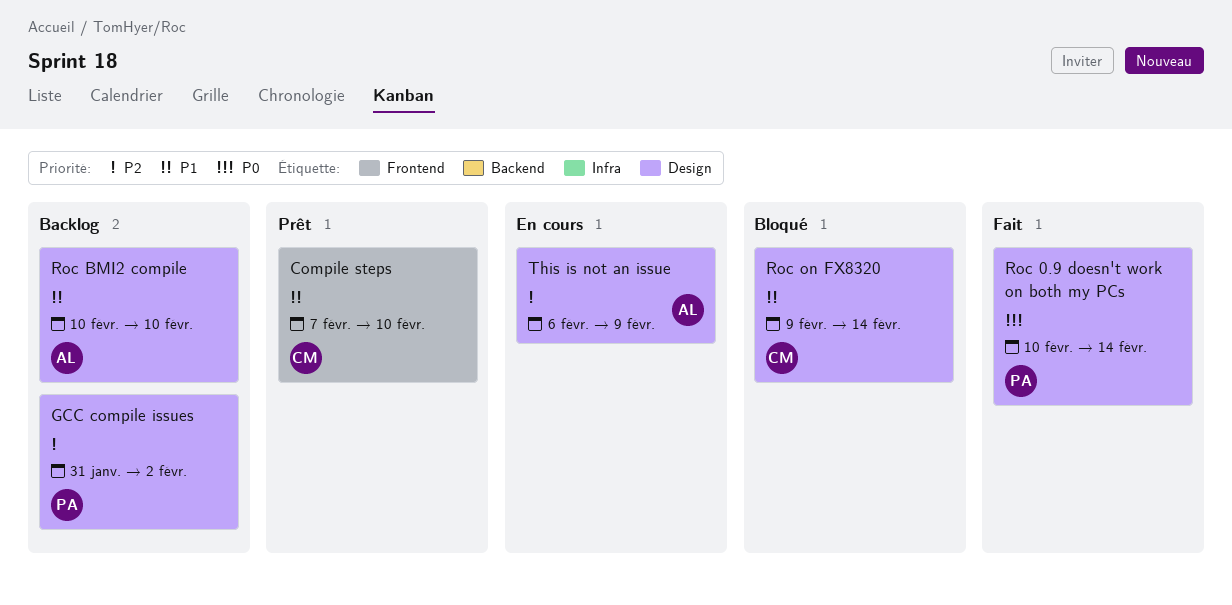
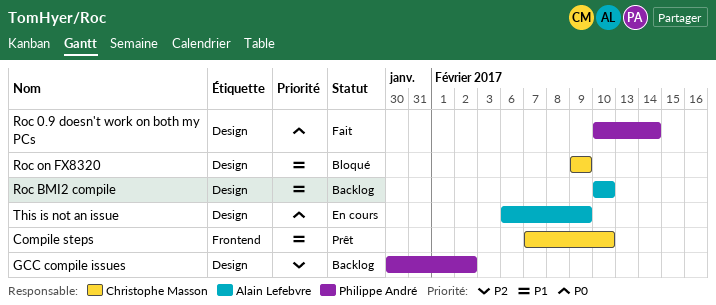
GCC compile issues, start: Jan 31 -> Jan 30
Roc on FX8320, due: Feb 14 -> Feb 9
This is not an issue, priority: P2 -> P0

